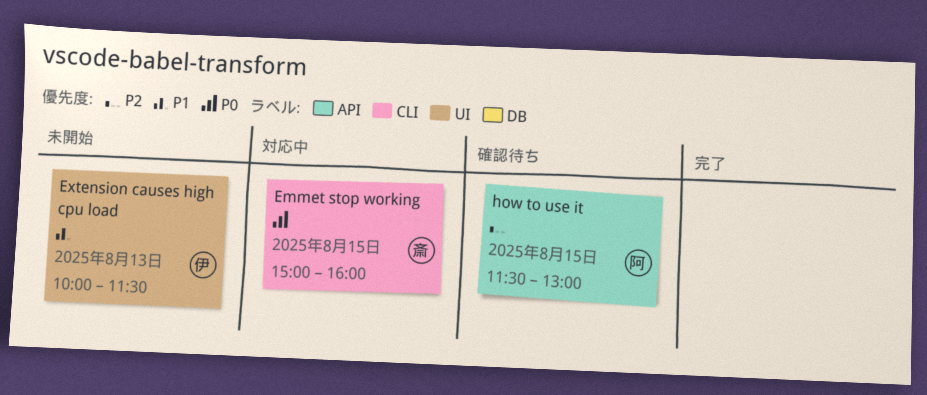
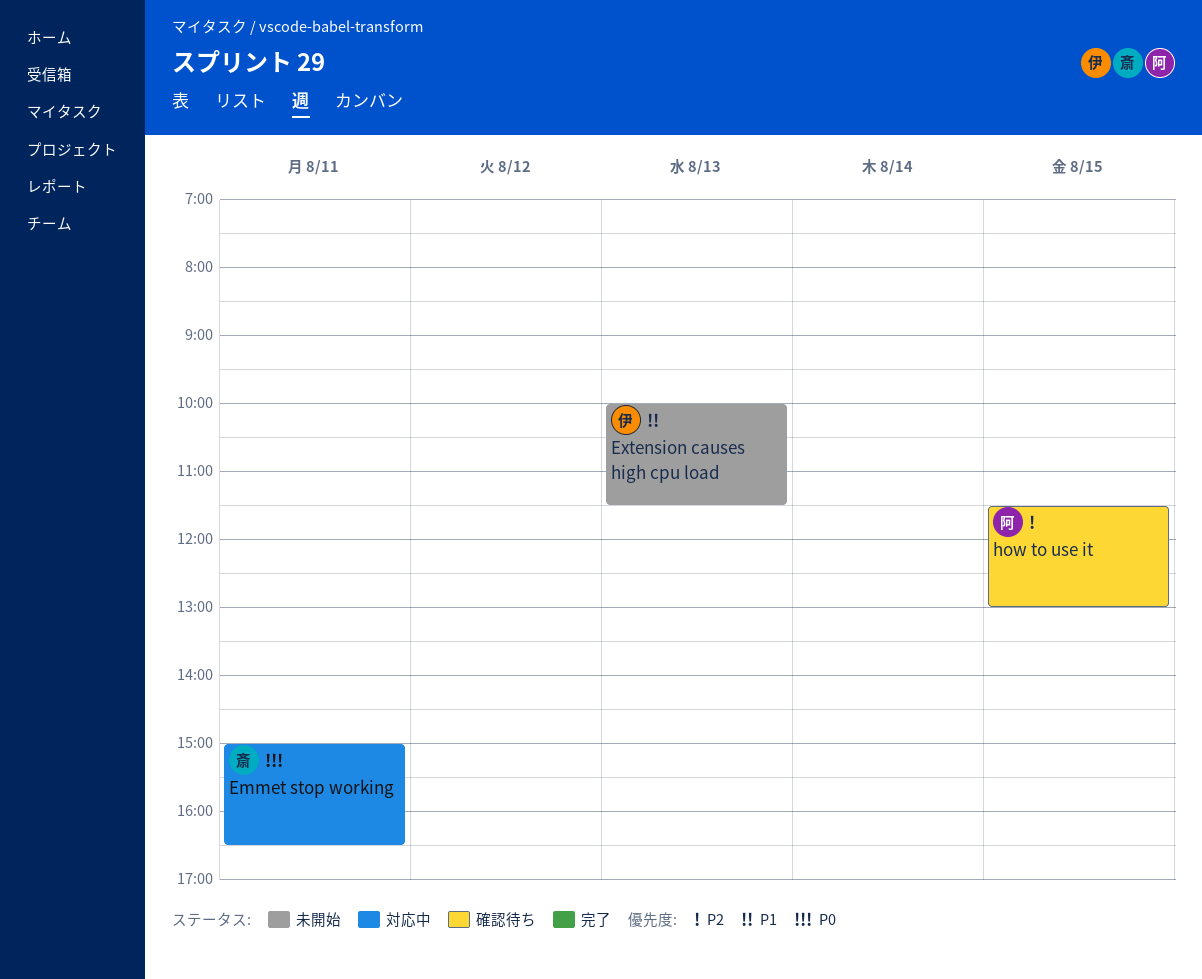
Emmet stop working, day: Aug 15 -> Aug 11
Emmet stop working, ends: 16:00 -> 16:30

